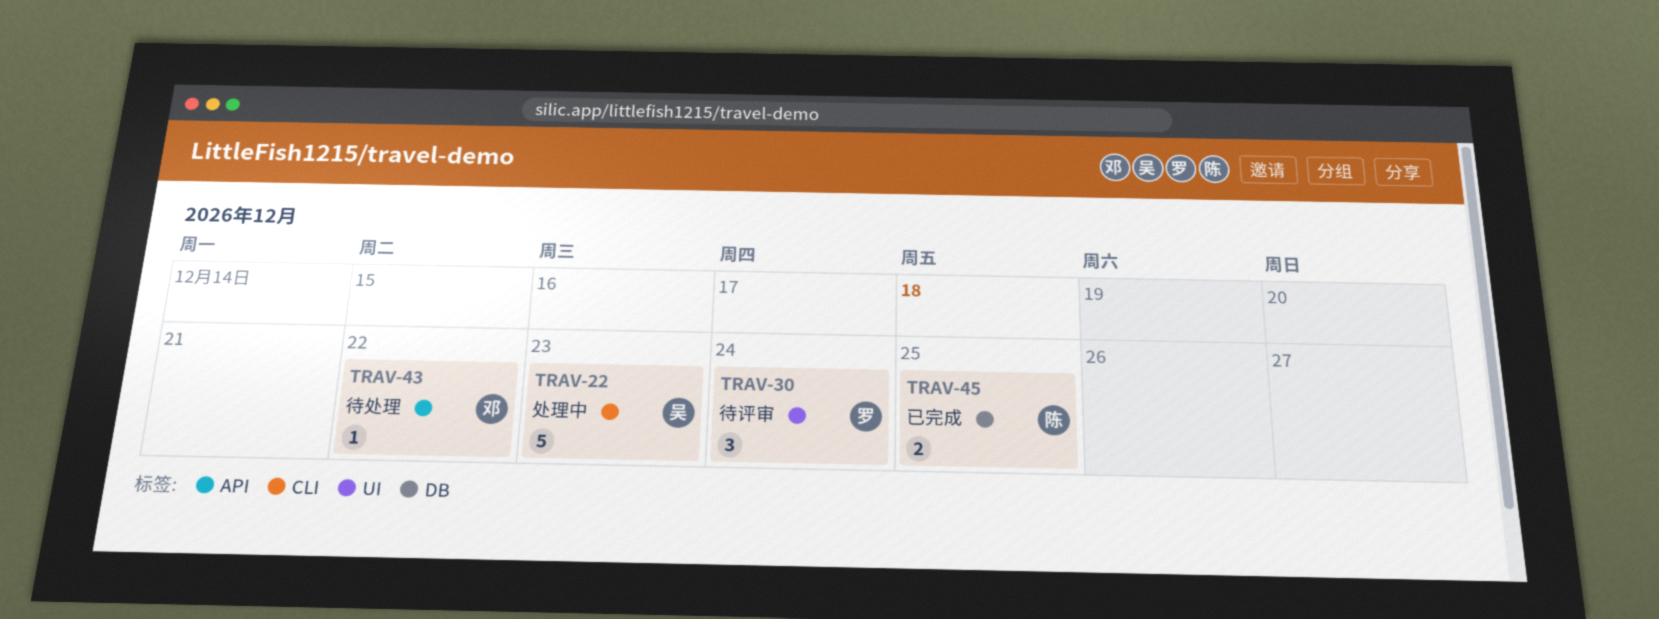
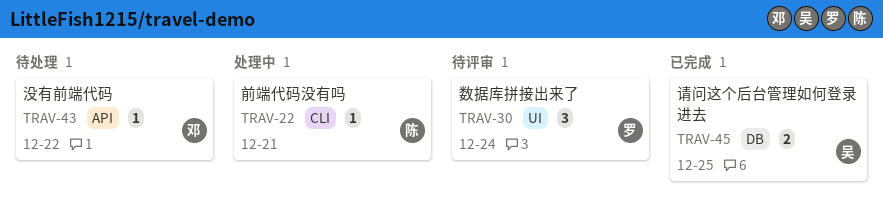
TRAV-22, owner: 吴 -> 陈
TRAV-22, estimate: 5 -> 1
TRAV-22, due: Dec 23 -> Dec 21
TRAV-45, owner: 陈 -> 吴

